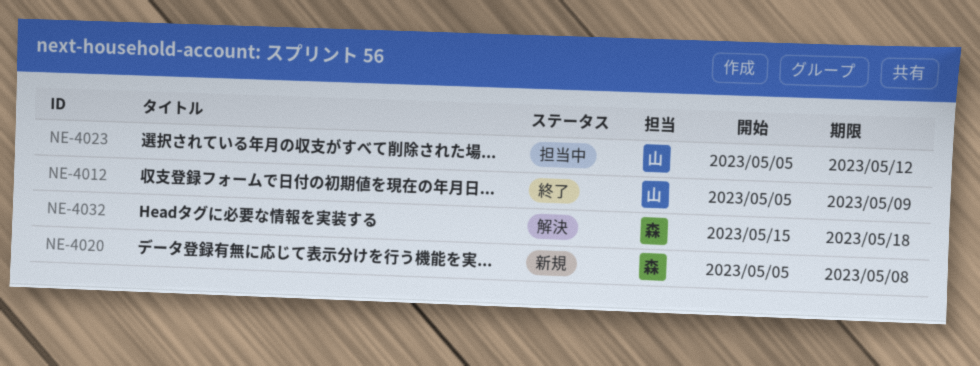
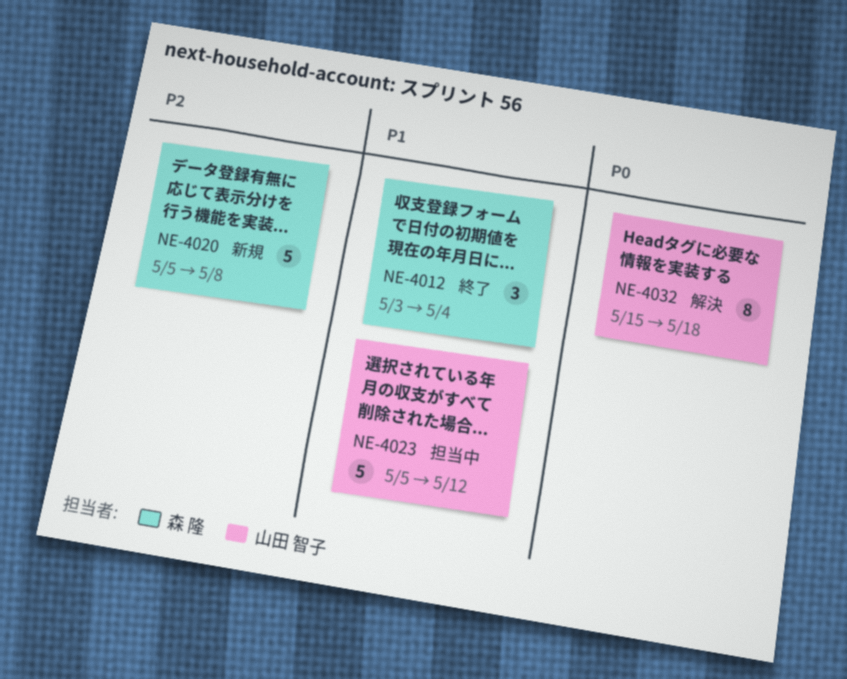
NE-4012, owner: 山田 智子 -> 森 隆
NE-4012, start: May 5 -> May 3
NE-4012, due: May 9 -> May 4
NE-4032, owner: 森 隆 -> 山田 智子

